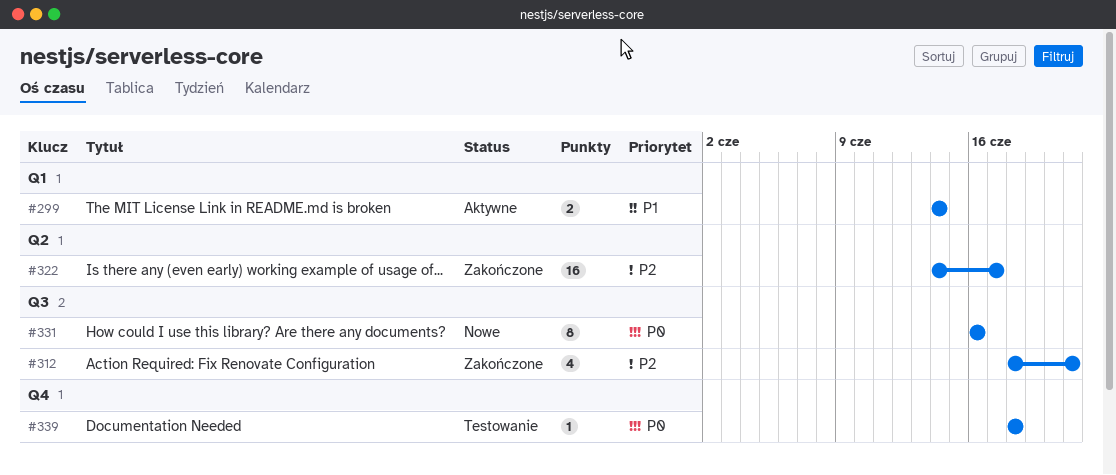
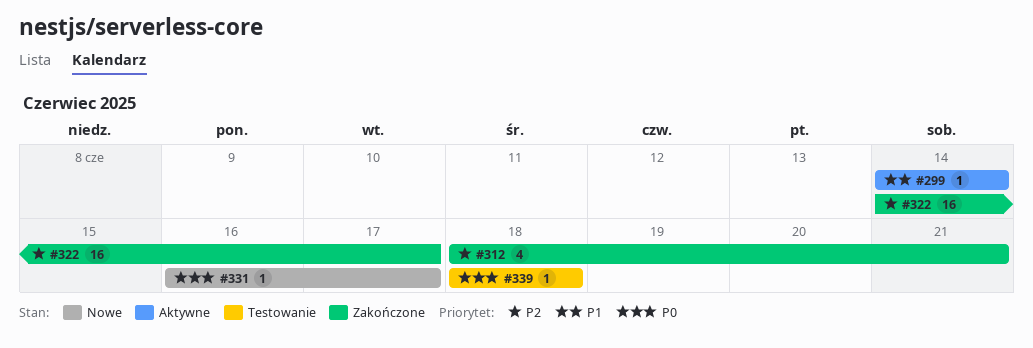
#299, estimate: 2 -> 1
#331, estimate: 8 -> 1
#331, due: Jun 16 -> Jun 17

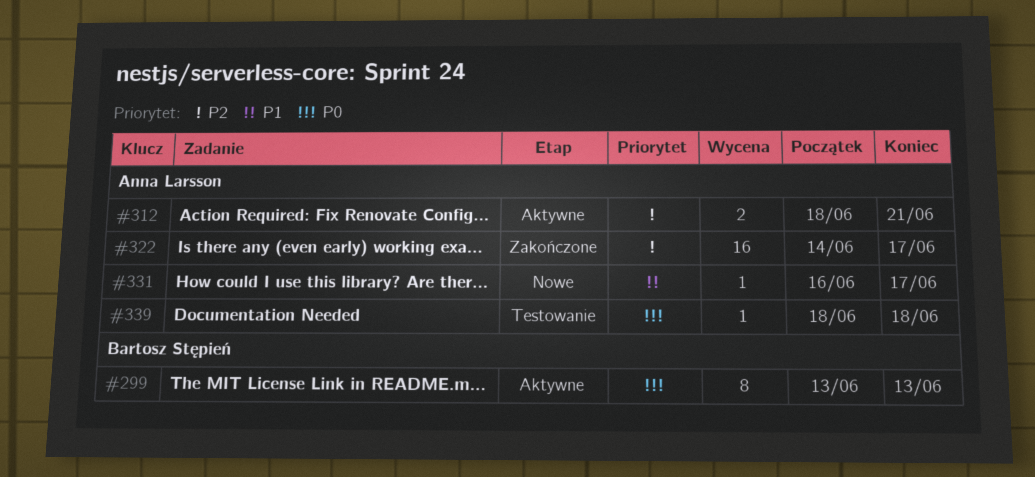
#299, priority: P1 -> P0
#299, estimate: 1 -> 8
#299, start: Jun 14 -> Jun 13
#299, due: Jun 14 -> Jun 13
#312, status: Zakończone -> Aktywne
#312, estimate: 4 -> 2
#331, priority: P0 -> P1

